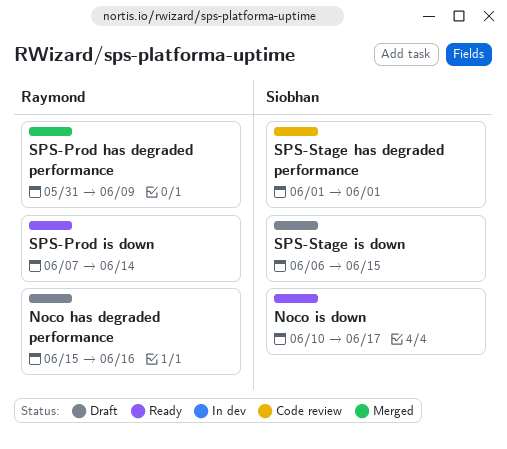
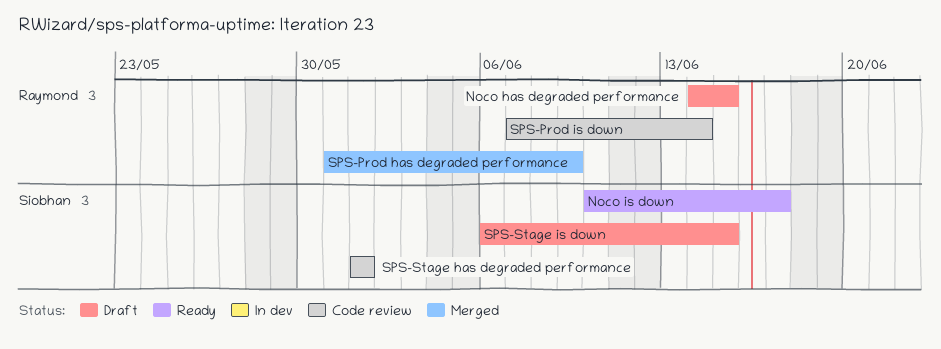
Noco has degraded performance, start: Jun 15 -> Jun 14
Noco has degraded performance, due: Jun 16 -> Jun 15
SPS-Prod is down, status: Ready -> Code review

